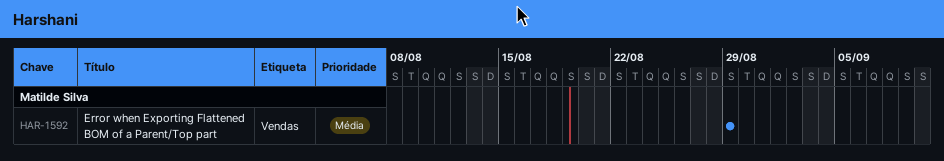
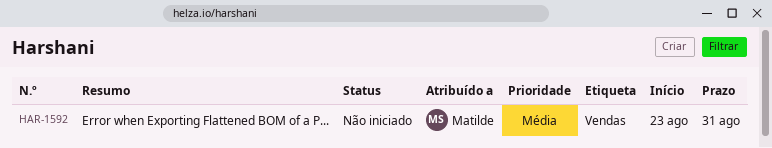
HAR-1592, start: Aug 29 -> Aug 23
HAR-1592, due: Aug 29 -> Aug 31

